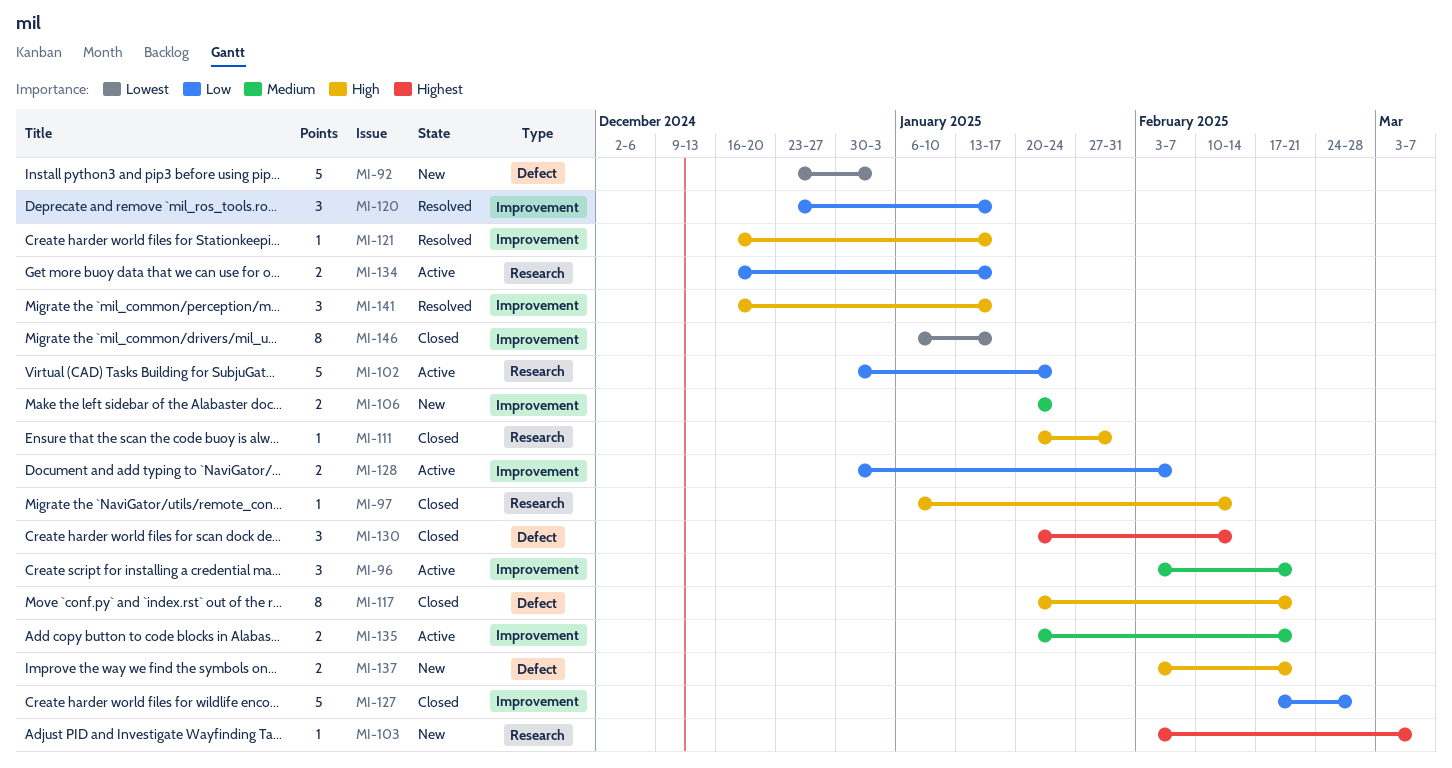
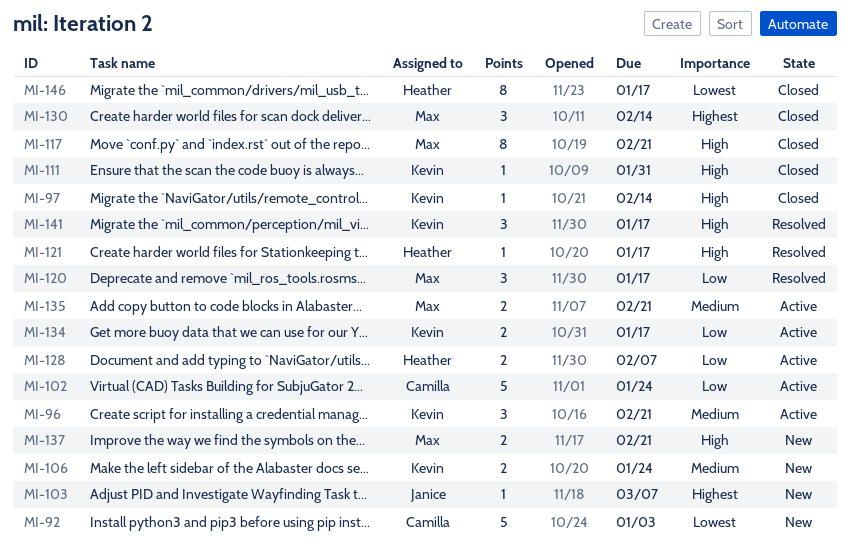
MI-127: present -> none

